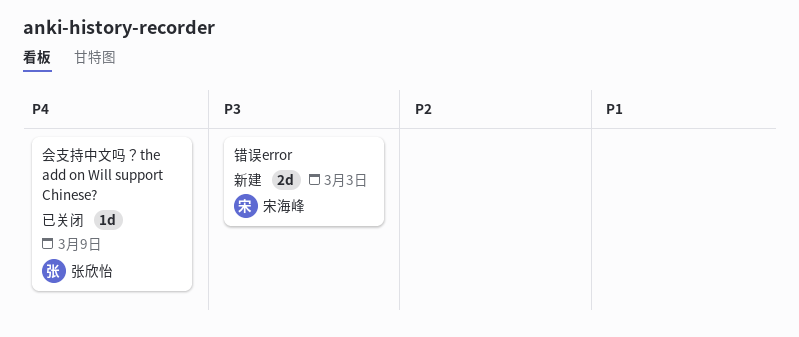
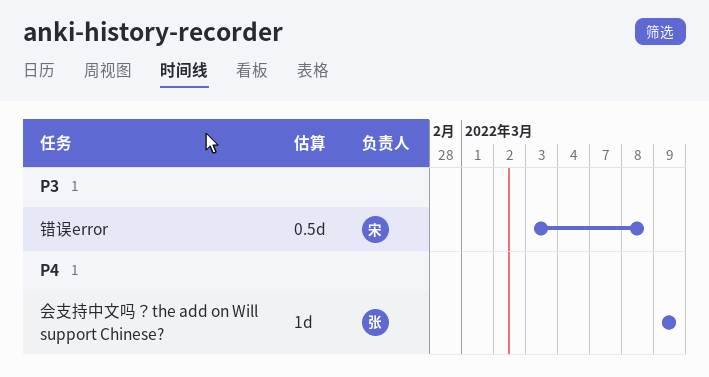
错误error, estimate: 2d -> 0.5d
错误error, due: Mar 3 -> Mar 8

